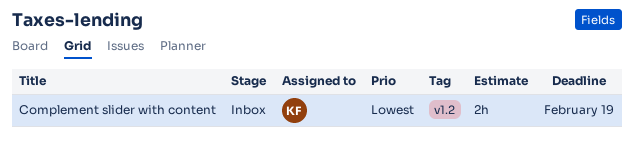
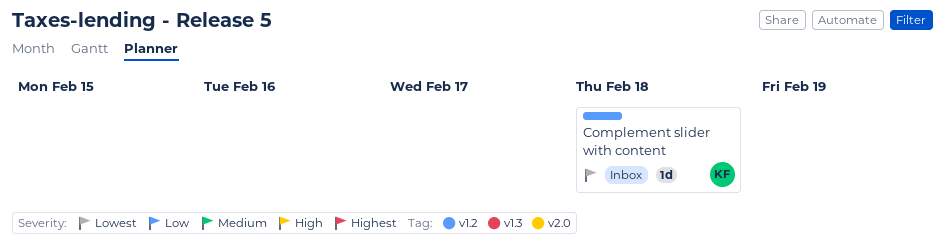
Complement slider with content, estimate: 2h -> 1d
Complement slider with content, due: Feb 19 -> Feb 18

